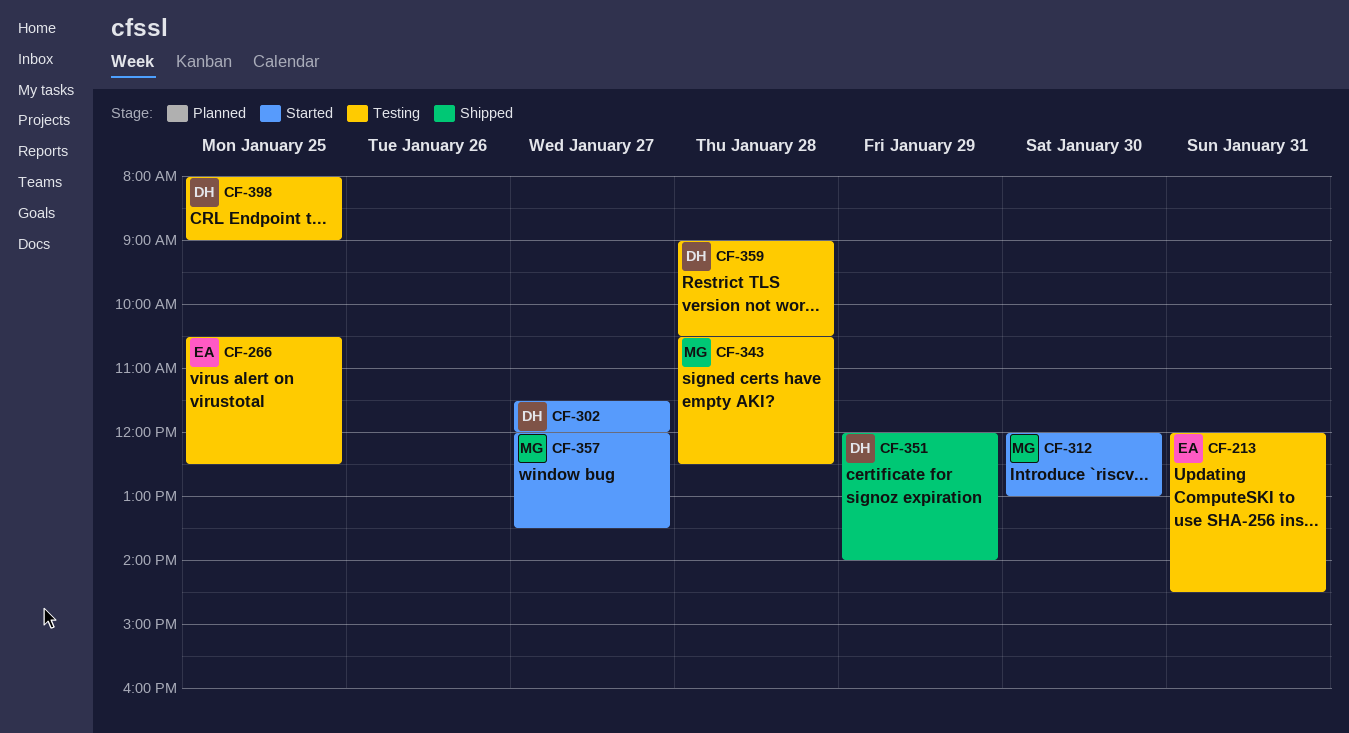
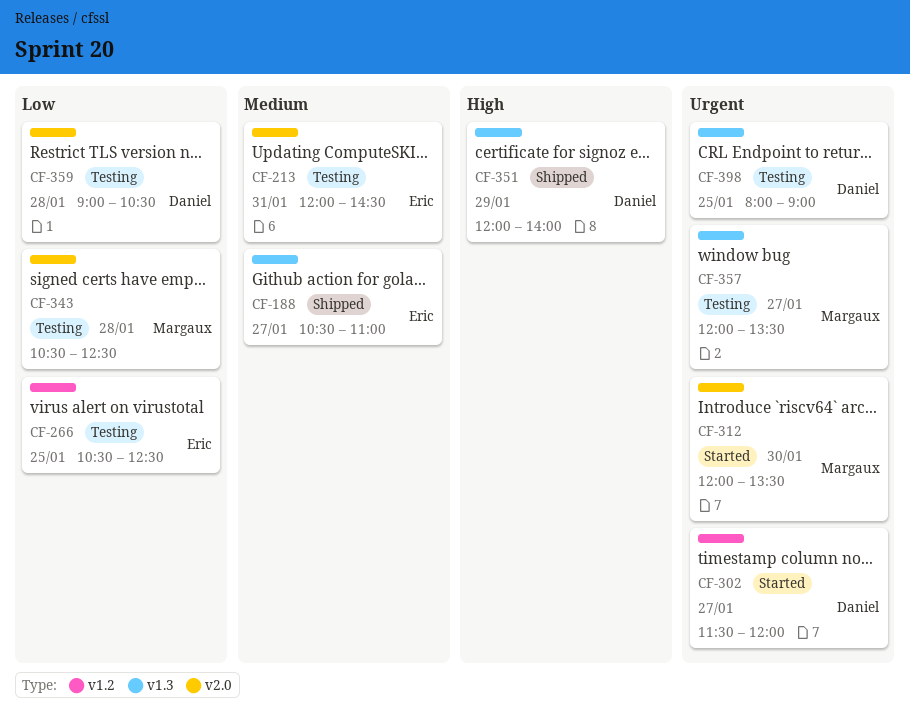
CF-188: none -> present
CF-312, ends: 13:00 -> 13:30
CF-357, status: Started -> Testing

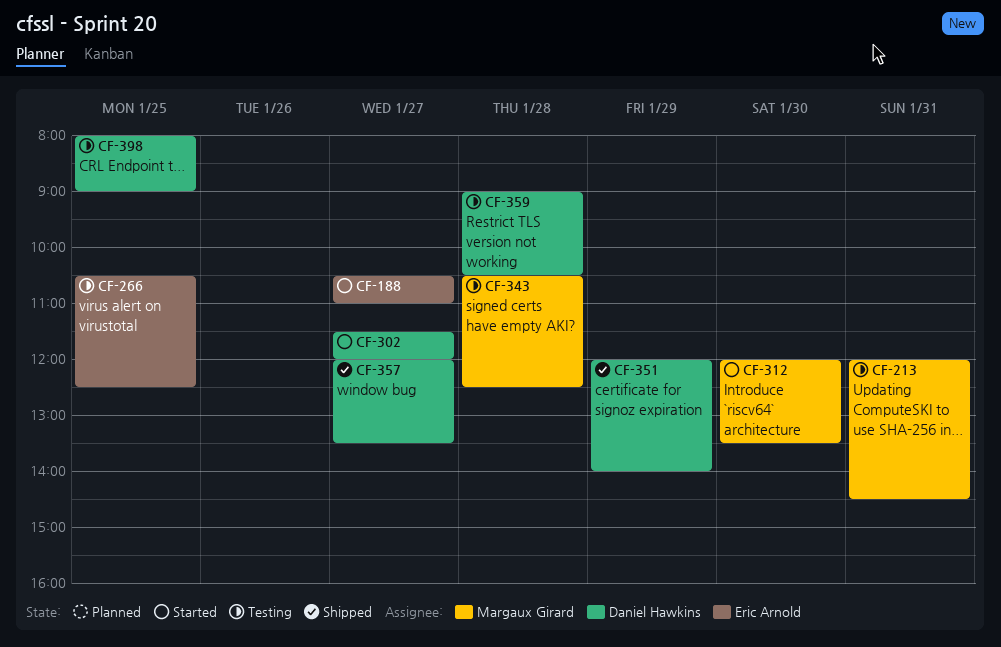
CF-188, status: Shipped -> Started
CF-213, owner: Eric Arnold -> Margaux Girard
CF-357, status: Testing -> Shipped
CF-357, owner: Margaux Girard -> Daniel Hawkins

